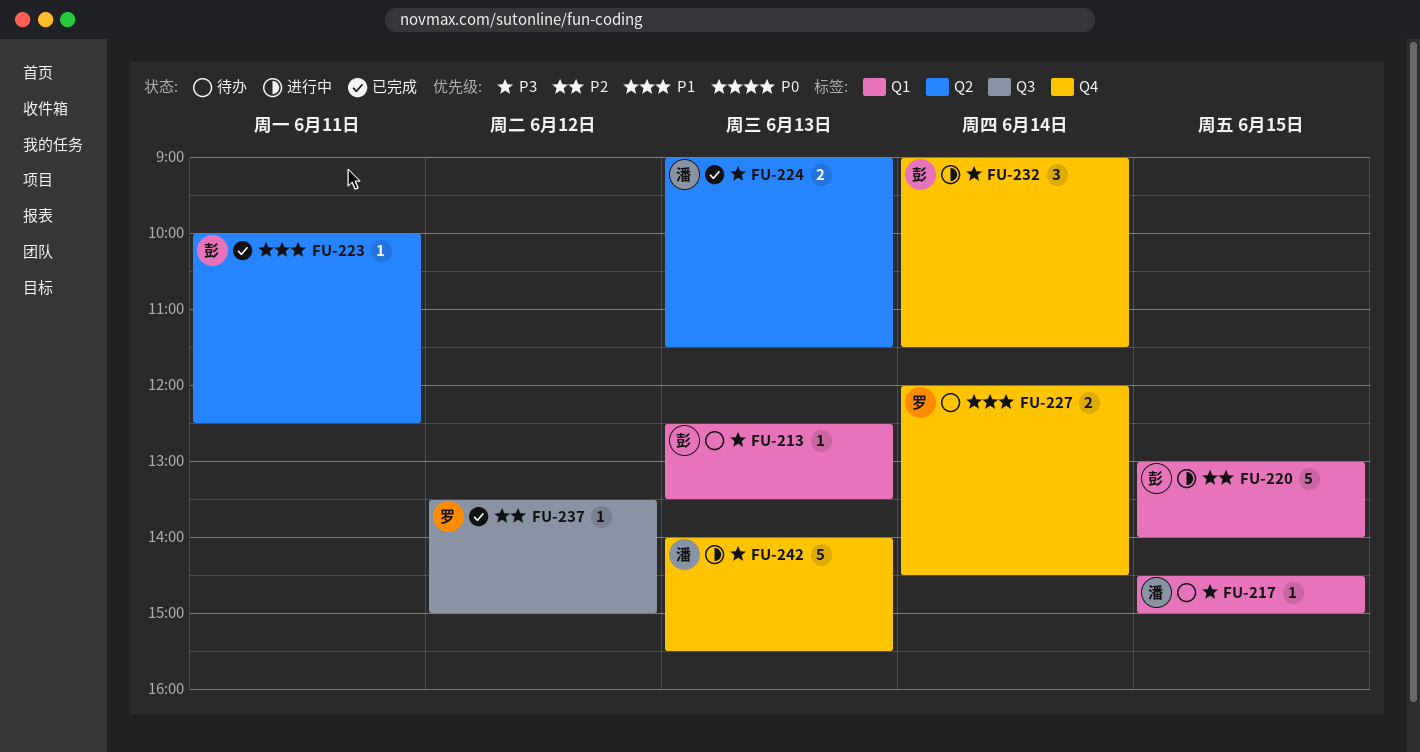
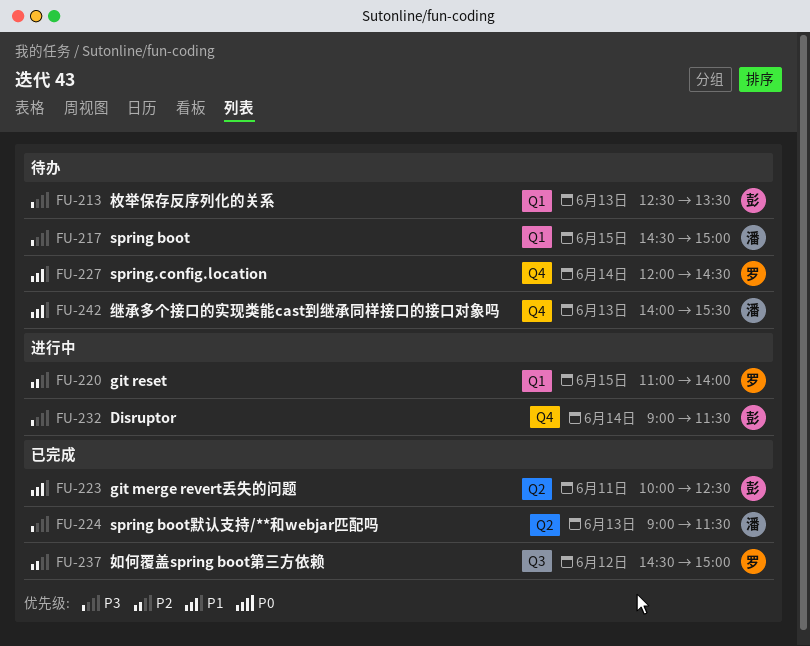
FU-220, owner: 彭 -> 罗
FU-220, begins: 13:00 -> 11:00
FU-237, begins: 13:30 -> 14:30
FU-242, status: 进行中 -> 待办
FU-242, priority: P3 -> P1

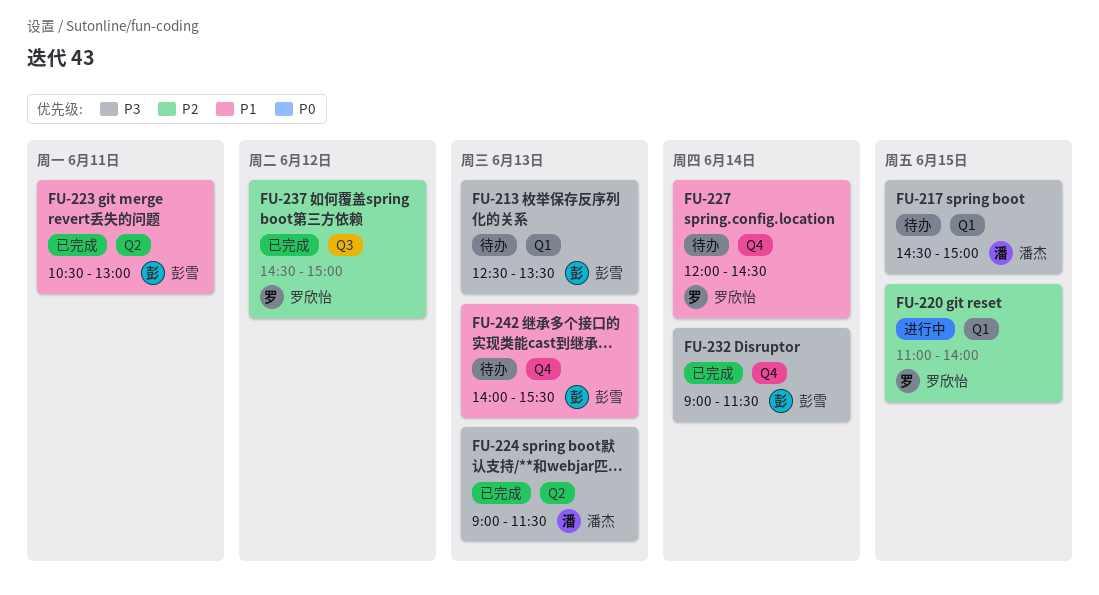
FU-223, begins: 10:00 -> 10:30
FU-223, ends: 12:30 -> 13:00
FU-232, status: 进行中 -> 已完成
FU-242, owner: 潘杰 -> 彭雪

